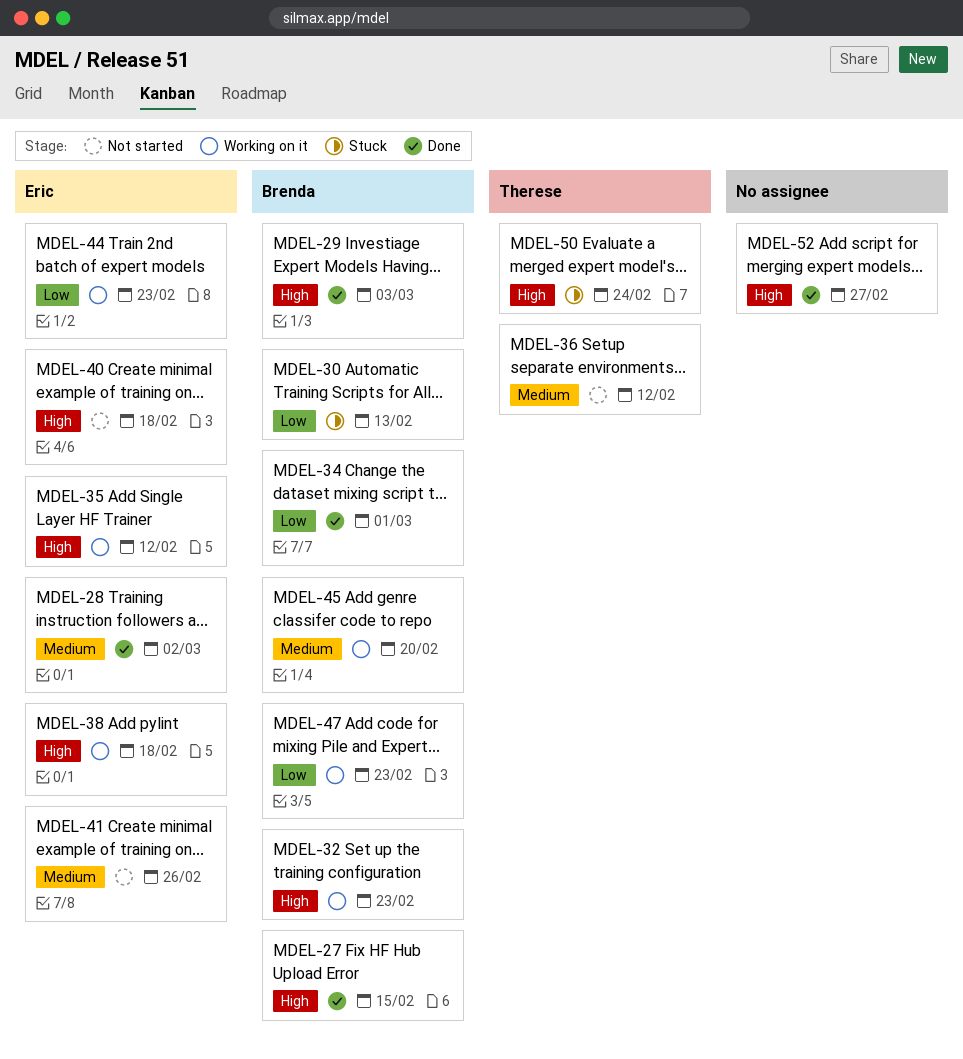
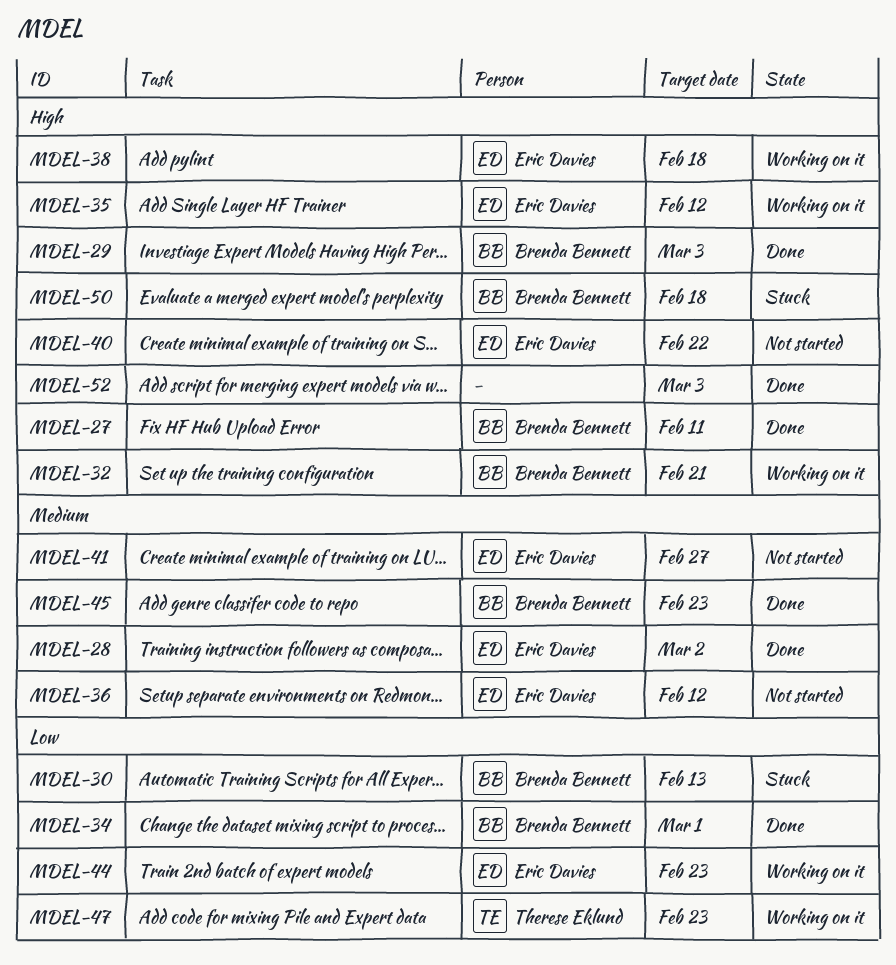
MDEL-27, due: Feb 15 -> Feb 11
MDEL-32, due: Feb 23 -> Feb 21
MDEL-36, owner: Therese Eklund -> Eric Davies
MDEL-40, due: Feb 18 -> Feb 22
MDEL-41, due: Feb 26 -> Feb 27
MDEL-45, status: Working on it -> Done
MDEL-45, due: Feb 20 -> Feb 23
MDEL-47, owner: Brenda Bennett -> Therese Eklund
MDEL-50, owner: Therese Eklund -> Brenda Bennett
MDEL-50, due: Feb 24 -> Feb 18
MDEL-52, due: Feb 27 -> Mar 3

